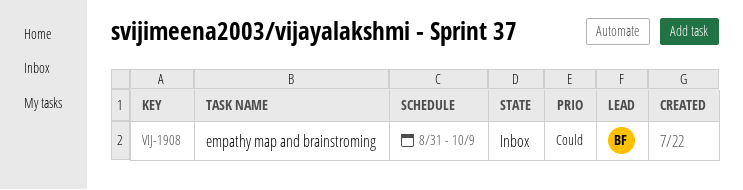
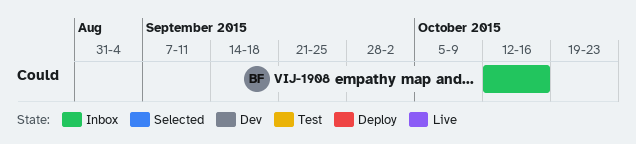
VIJ-1908, start: Aug 31 -> Oct 12
VIJ-1908, due: Oct 9 -> Oct 16

